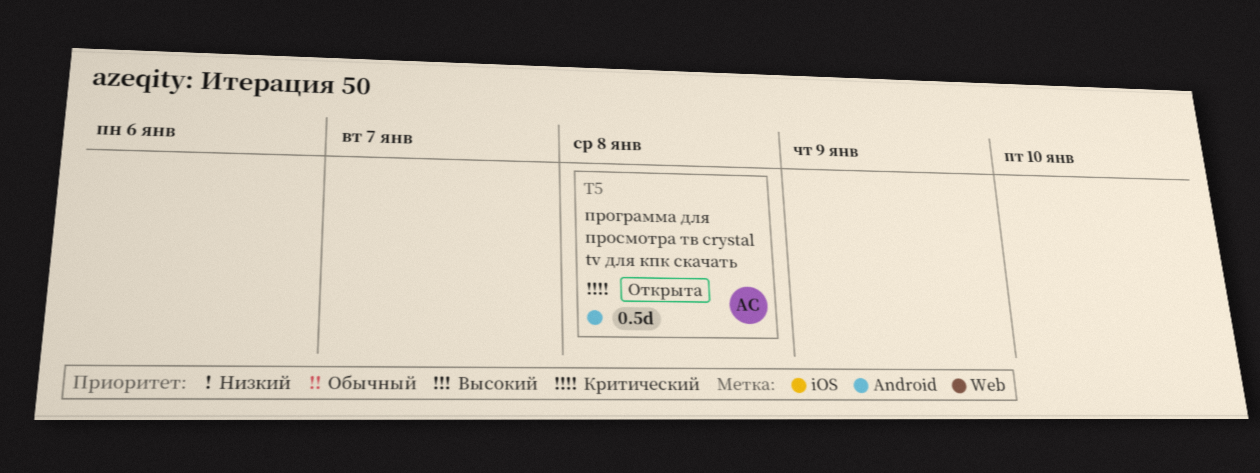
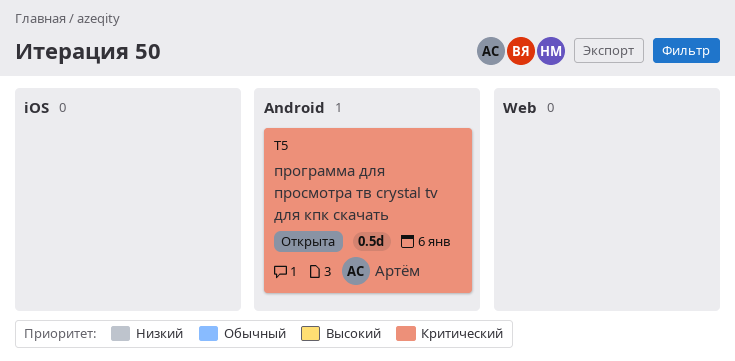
T5, due: Jan 8 -> Jan 6

